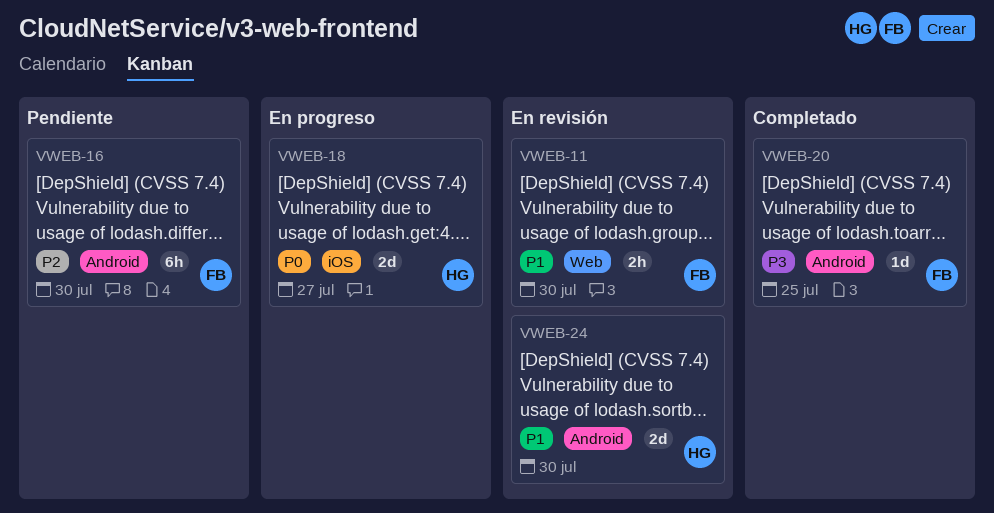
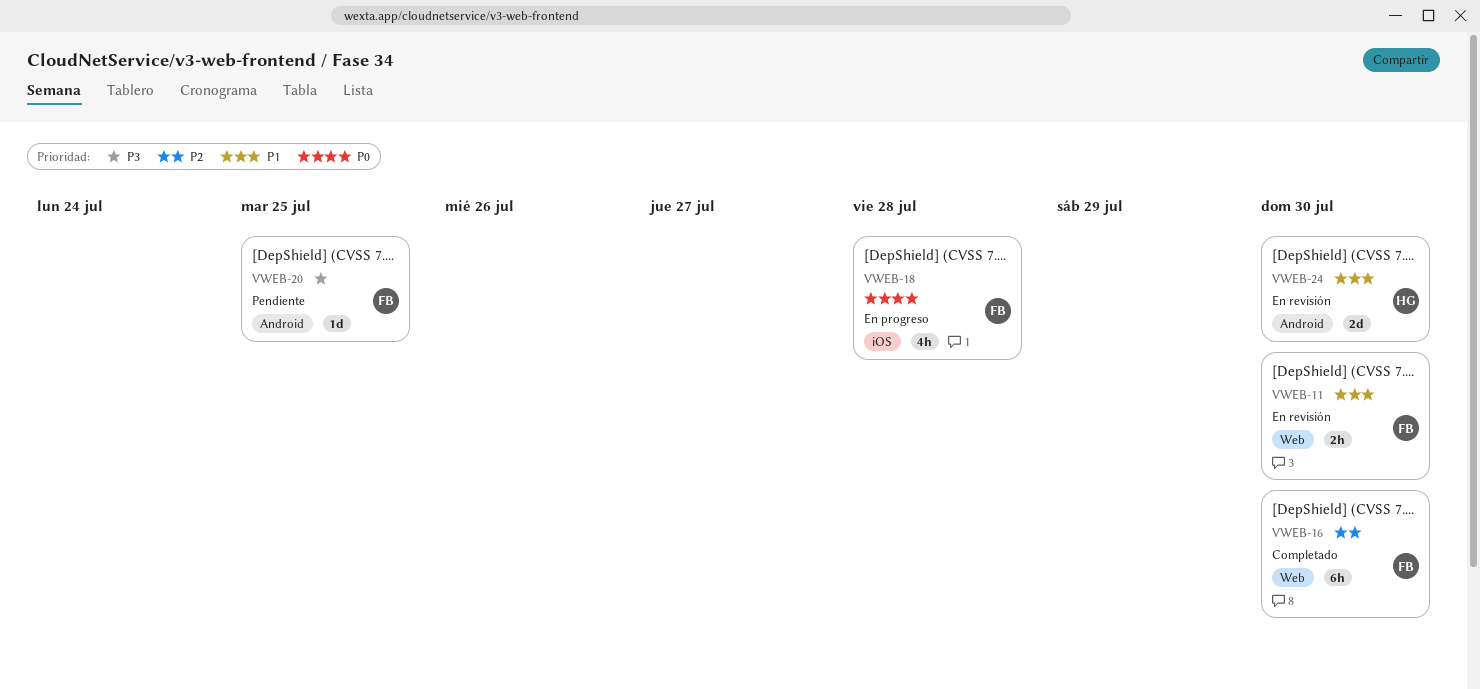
VWEB-16, status: Pendiente -> Completado
VWEB-16, label: Android -> Web
VWEB-18, owner: HG -> FB
VWEB-18, estimate: 2d -> 4h
VWEB-18, due: Jul 27 -> Jul 28
VWEB-20, status: Completado -> Pendiente

